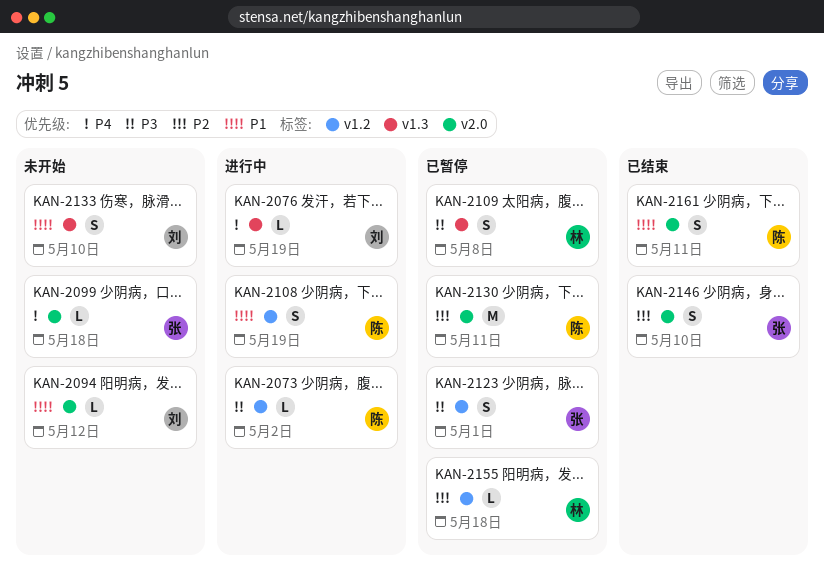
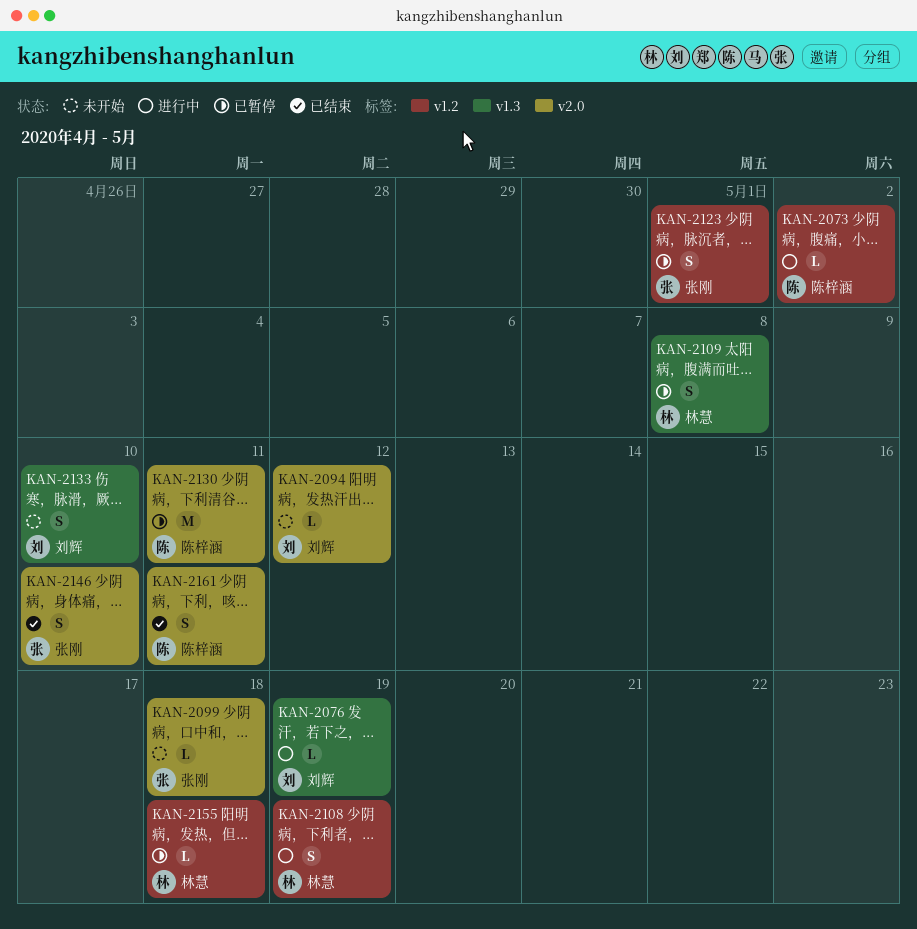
KAN-2108, owner: 陈梓涵 -> 林慧

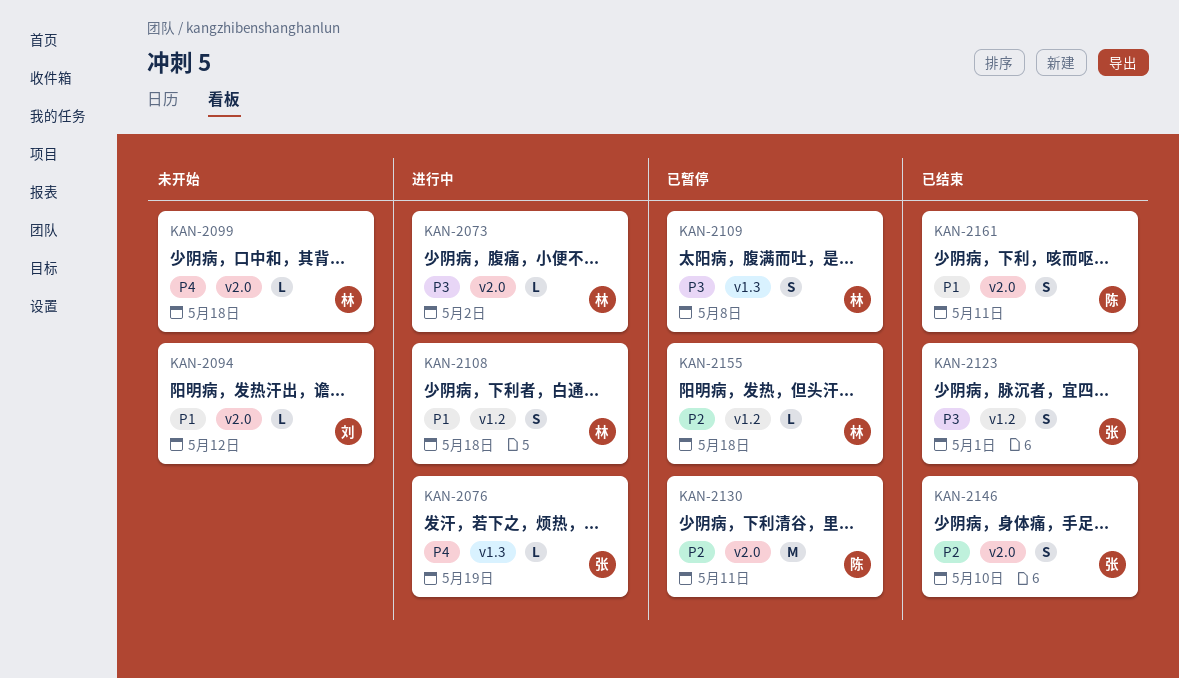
KAN-2073, owner: 陈梓涵 -> 林慧
KAN-2073, label: v1.2 -> v2.0
KAN-2076, owner: 刘辉 -> 张刚
KAN-2099, owner: 张刚 -> 林慧
KAN-2108, due: May 19 -> May 18
KAN-2123, status: 已暂停 -> 已结束
KAN-2133: present -> none

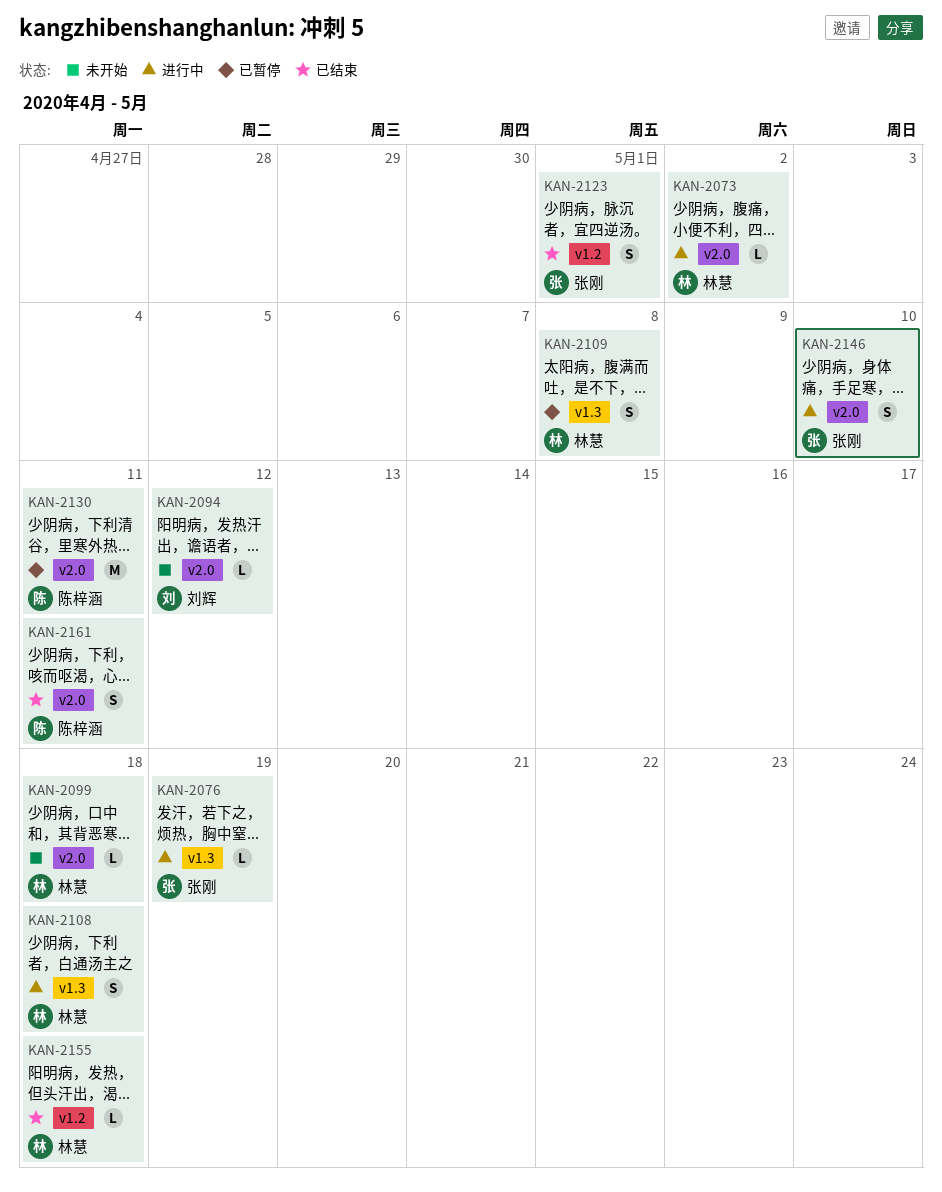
KAN-2108, label: v1.2 -> v1.3
KAN-2146, status: 已结束 -> 进行中
KAN-2155, status: 已暂停 -> 已结束

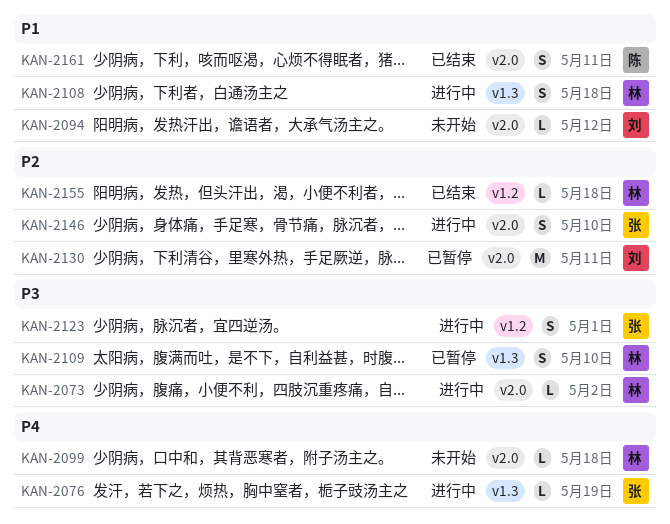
KAN-2109, due: May 8 -> May 10
KAN-2123, status: 已结束 -> 进行中
KAN-2130, owner: 陈梓涵 -> 刘辉

